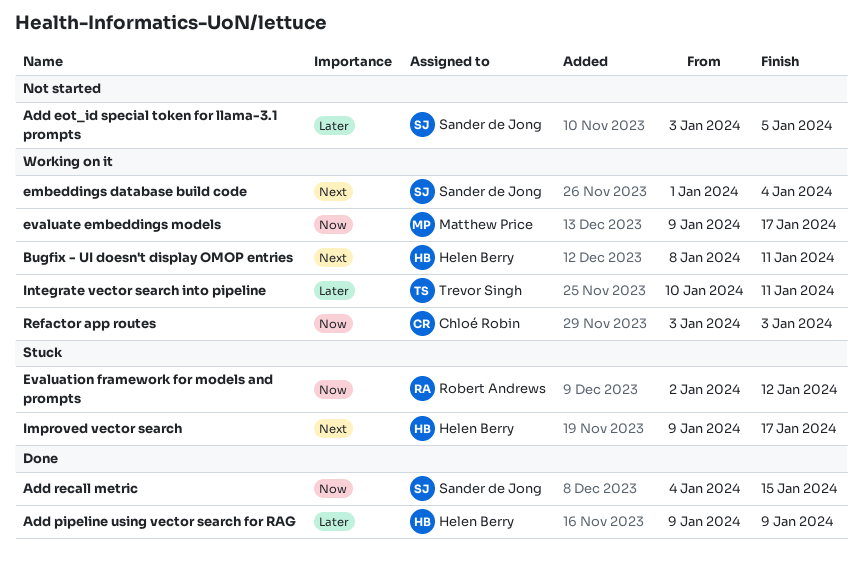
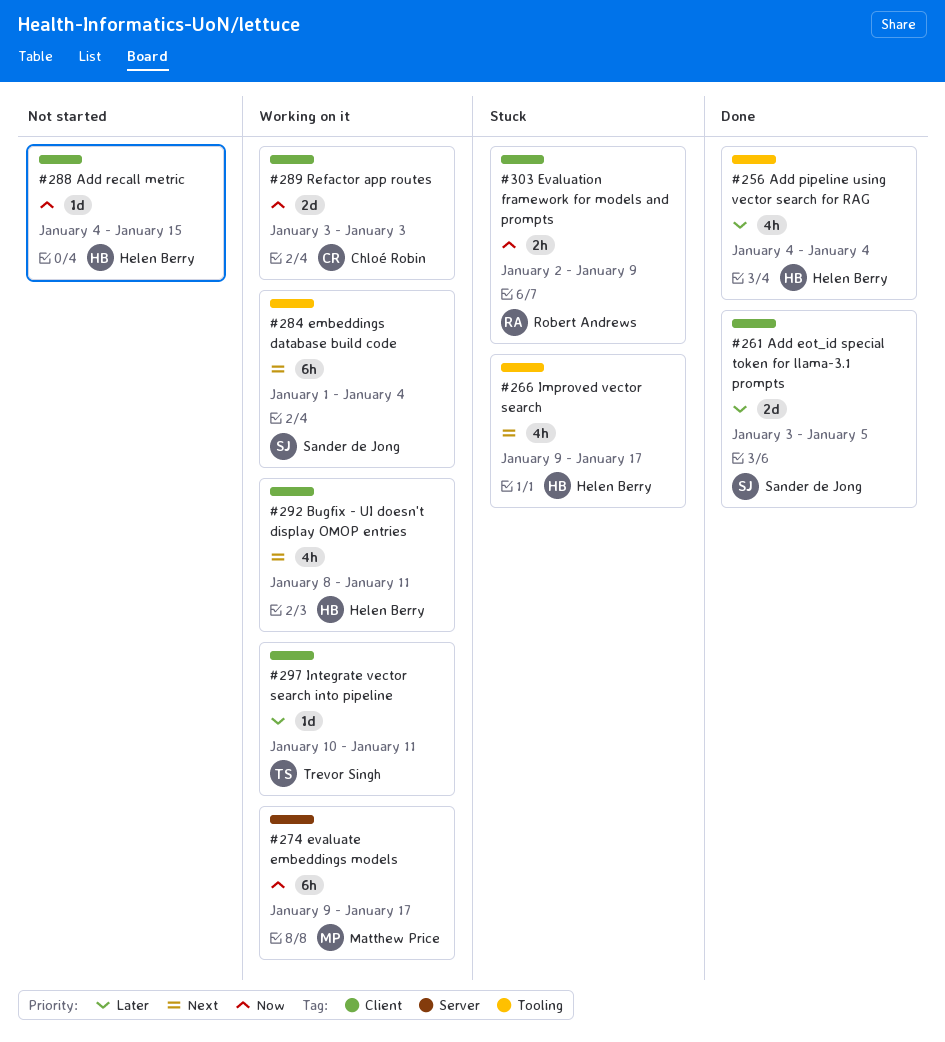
Add eot_id special token for llama-3.1 prompts, status: Not started -> Done
Add pipeline using vector search for RAG, start: Jan 9 -> Jan 4
Add pipeline using vector search for RAG, due: Jan 9 -> Jan 4
Add recall metric, status: Done -> Not started
Add recall metric, owner: Sander de Jong -> Helen Berry
Evaluation framework for models and prompts, due: Jan 12 -> Jan 9

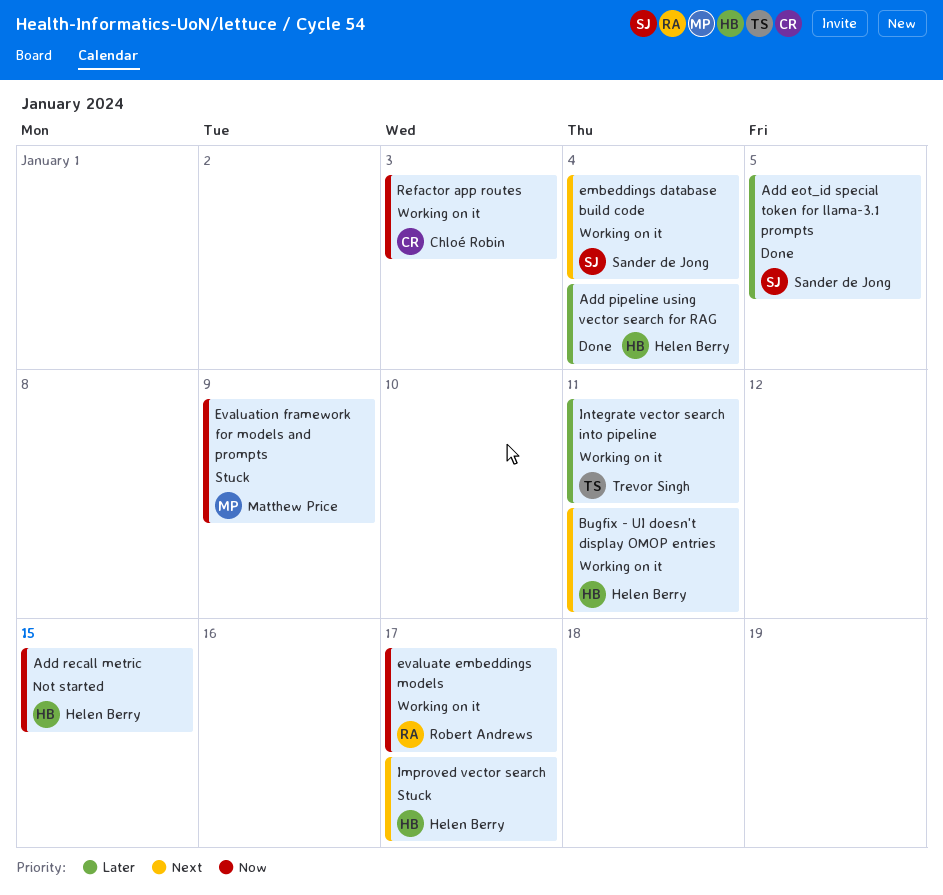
evaluate embeddings models, owner: Matthew Price -> Robert Andrews
Evaluation framework for models and prompts, owner: Robert Andrews -> Matthew Price

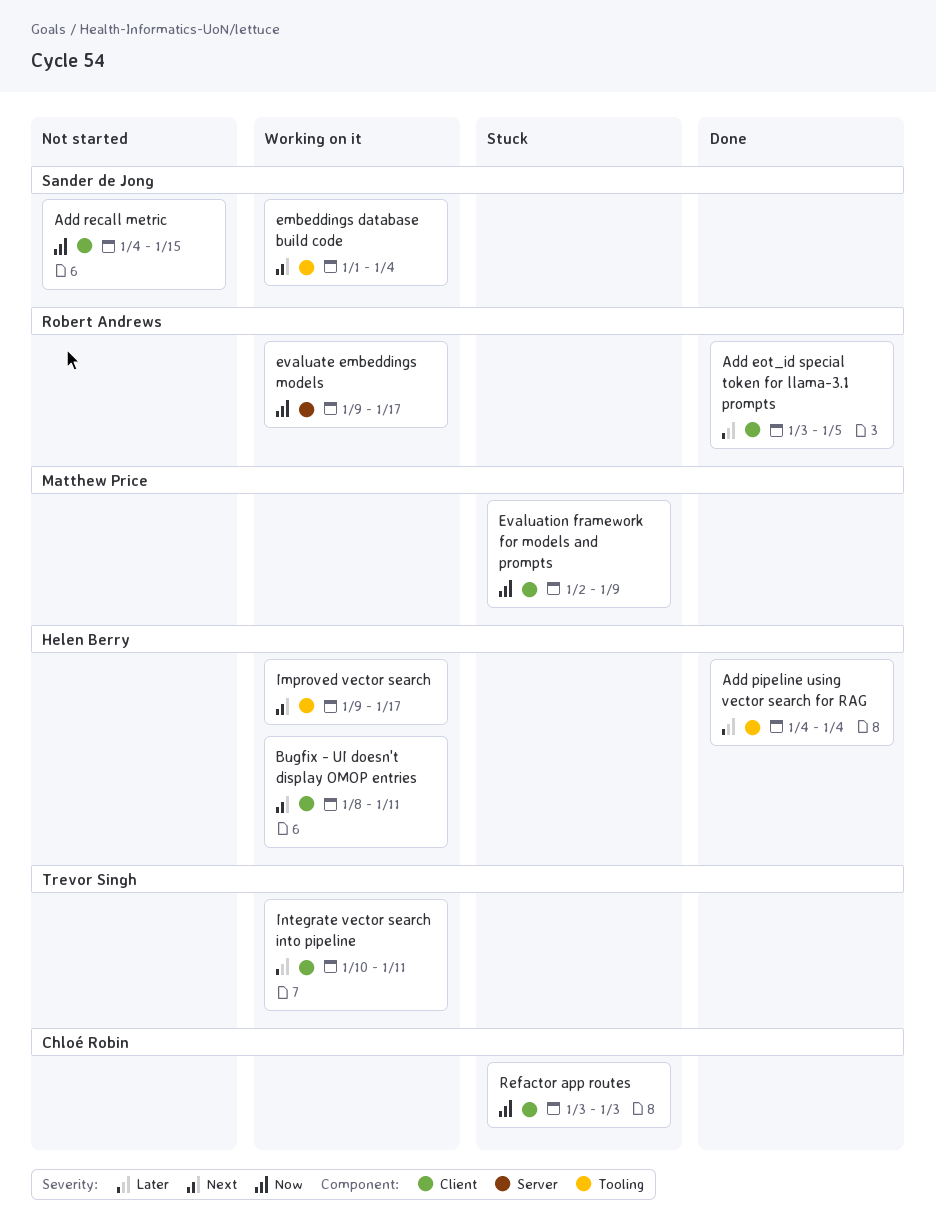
Add eot_id special token for llama-3.1 prompts, owner: Sander de Jong -> Robert Andrews
Add recall metric, owner: Helen Berry -> Sander de Jong
Improved vector search, status: Stuck -> Working on it
Refactor app routes, status: Working on it -> Stuck

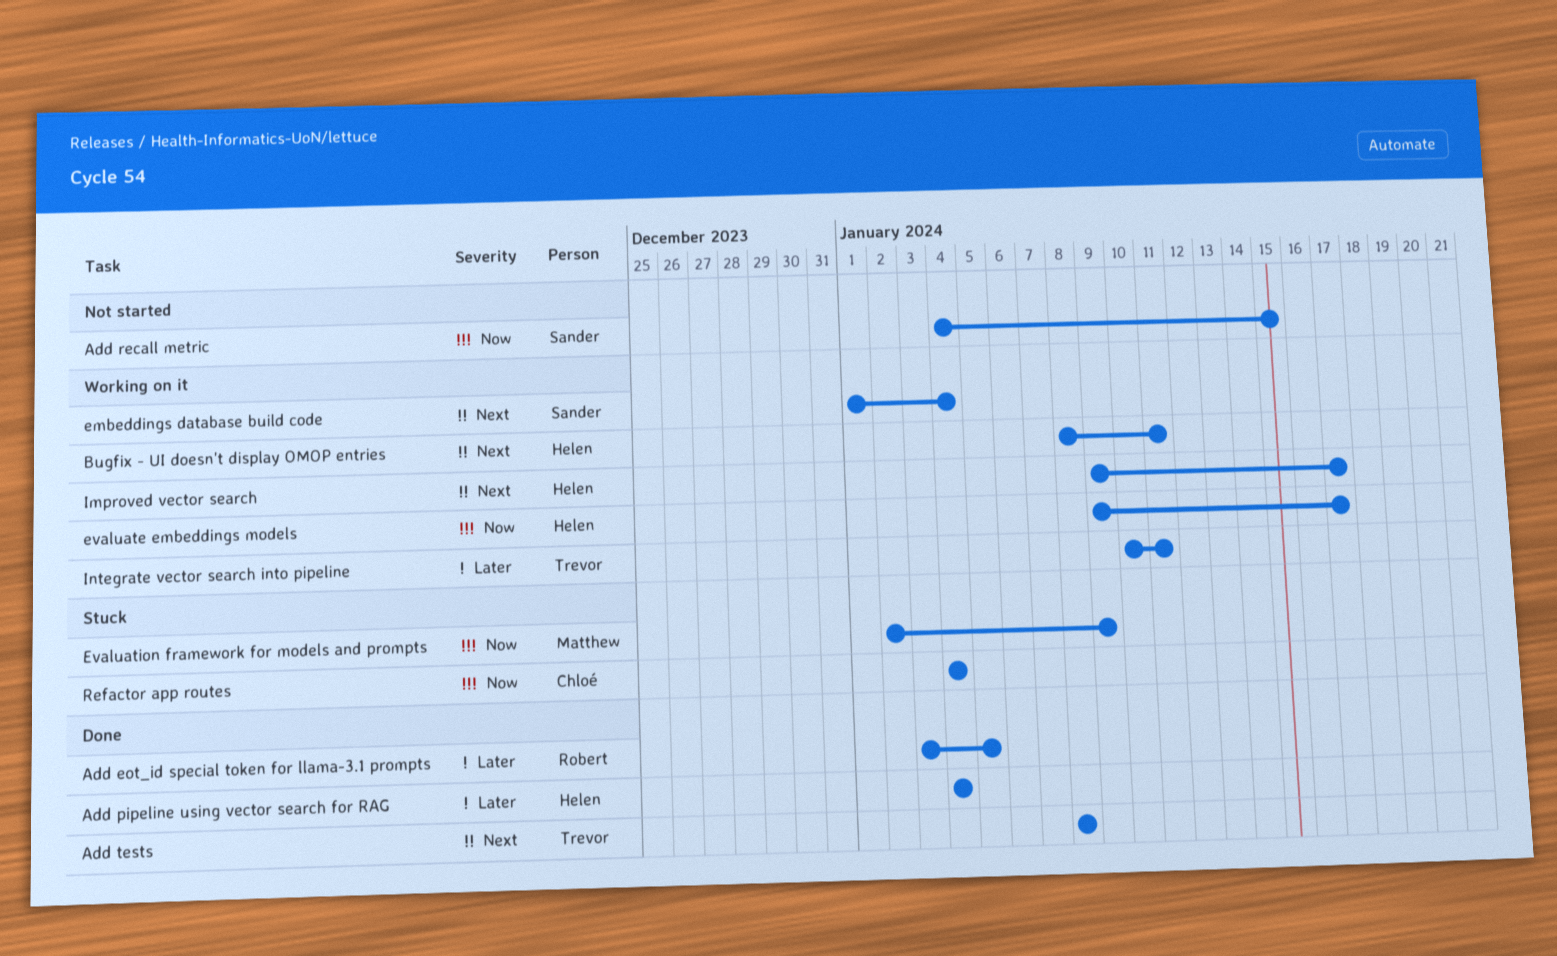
Add tests: none -> present
evaluate embeddings models, owner: Robert Andrews -> Helen Berry
Refactor app routes, start: Jan 3 -> Jan 4
Refactor app routes, due: Jan 3 -> Jan 4

